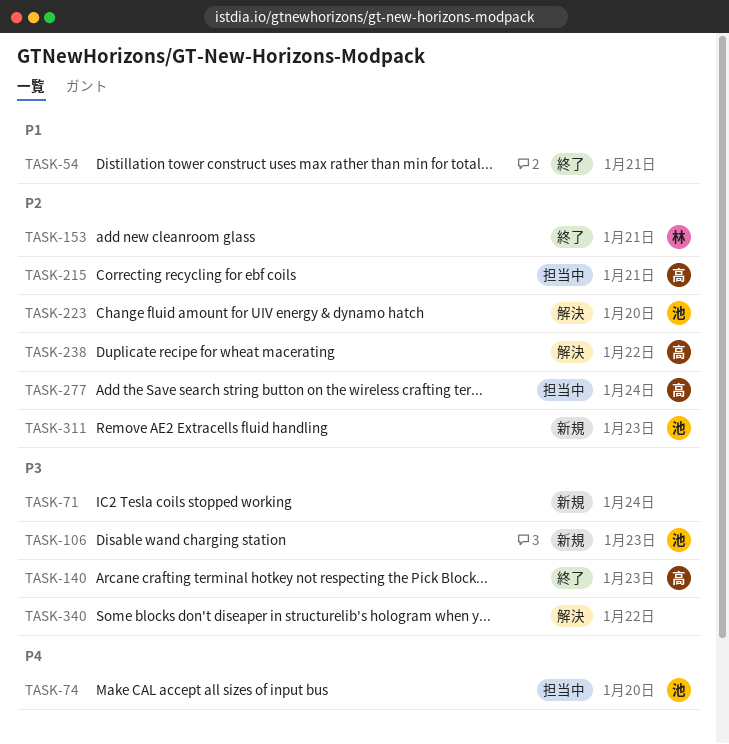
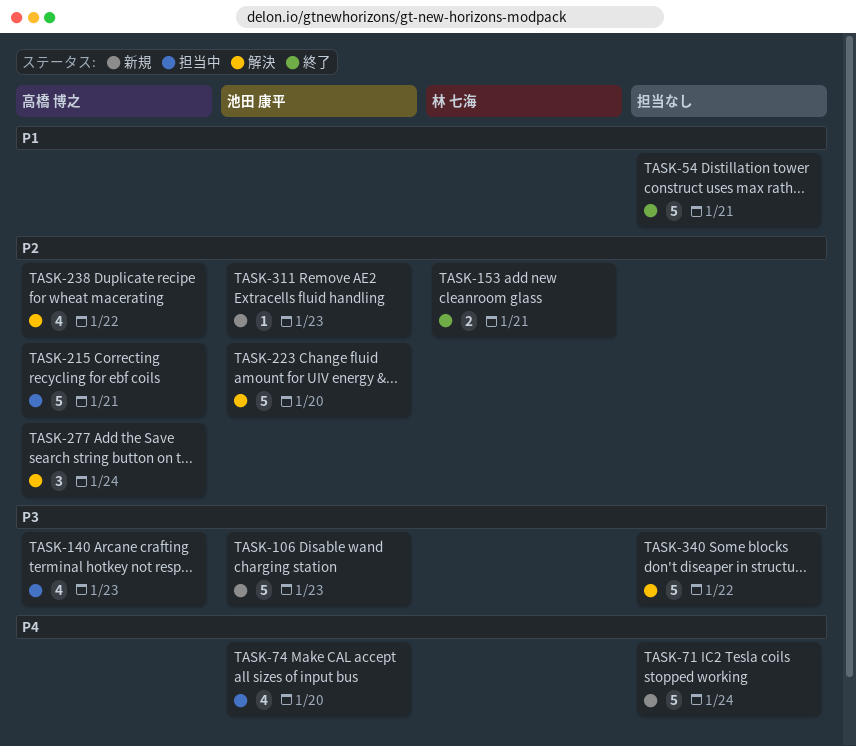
TASK-71, priority: P3 -> P4
TASK-140, status: 終了 -> 担当中
TASK-277, status: 担当中 -> 解決

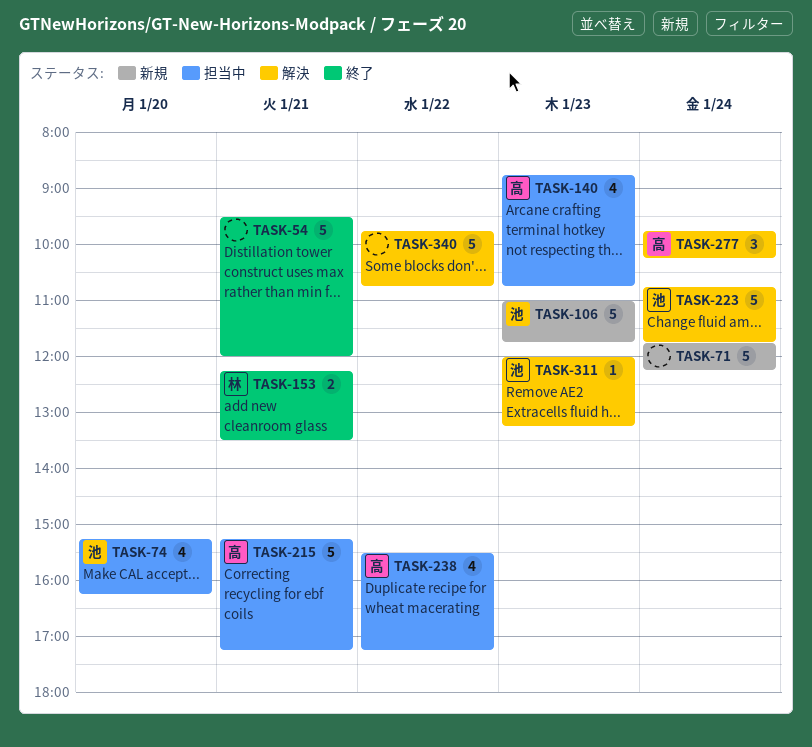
TASK-223, day: Jan 20 -> Jan 24
TASK-238, status: 解決 -> 担当中
TASK-311, status: 新規 -> 解決

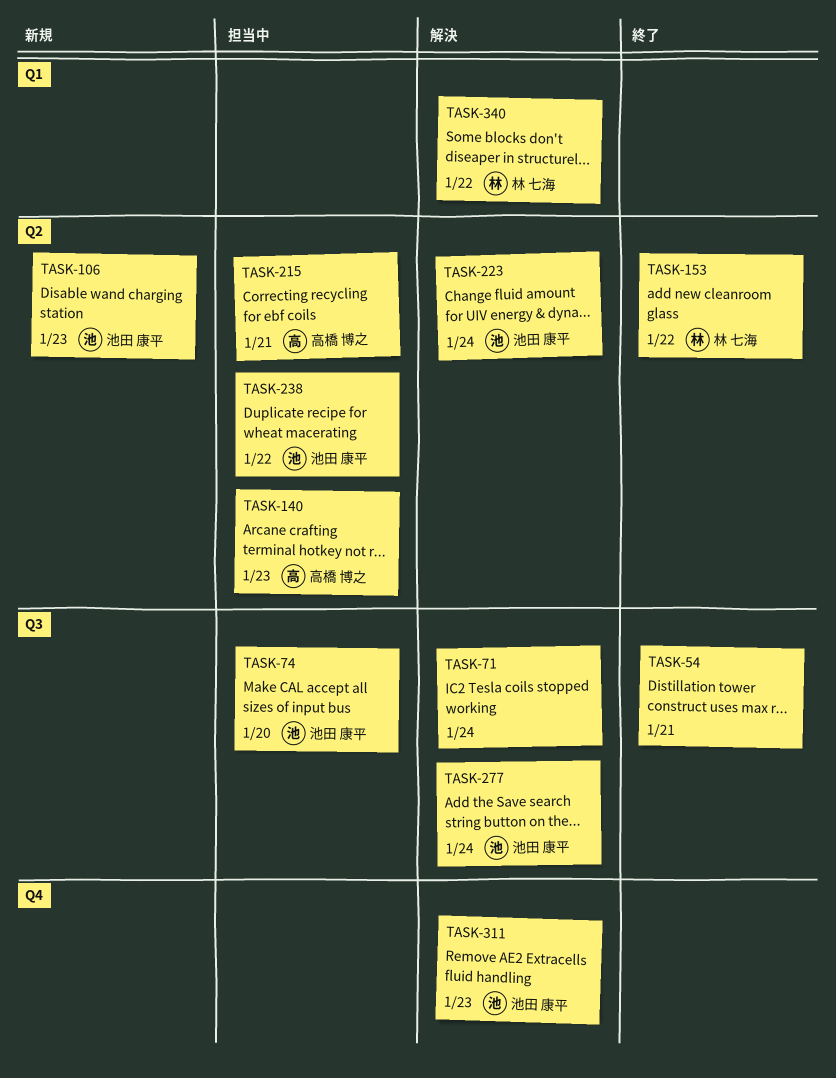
TASK-71, status: 新規 -> 解決
TASK-153, day: Jan 21 -> Jan 22
TASK-238, owner: 高橋 博之 -> 池田 康平
TASK-277, owner: 高橋 博之 -> 池田 康平
TASK-340, owner: none -> 林 七海

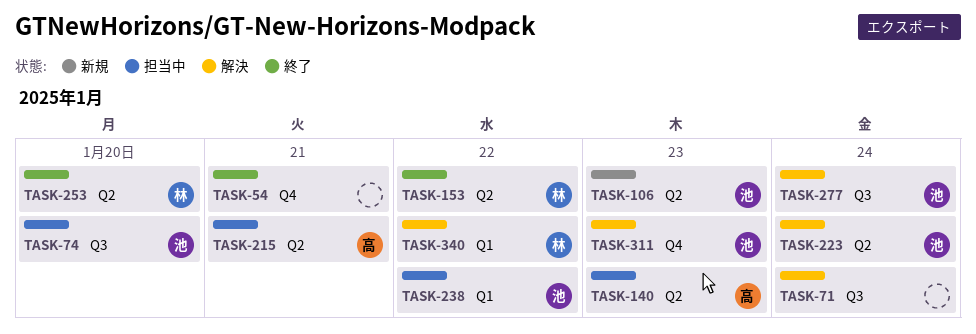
TASK-54, label: Q3 -> Q4
TASK-238, label: Q2 -> Q1
TASK-253: none -> present

